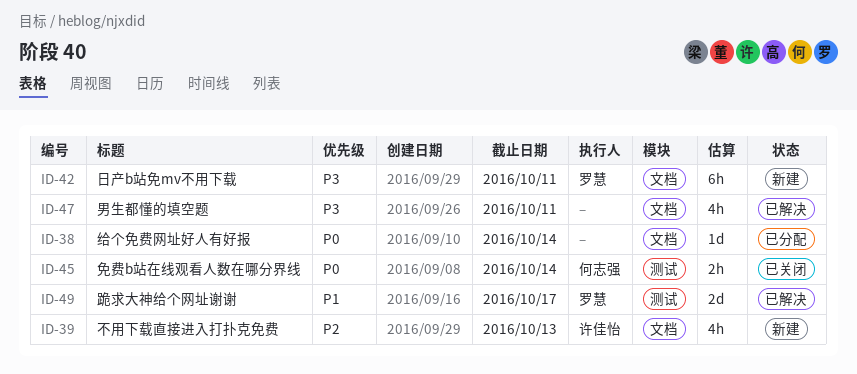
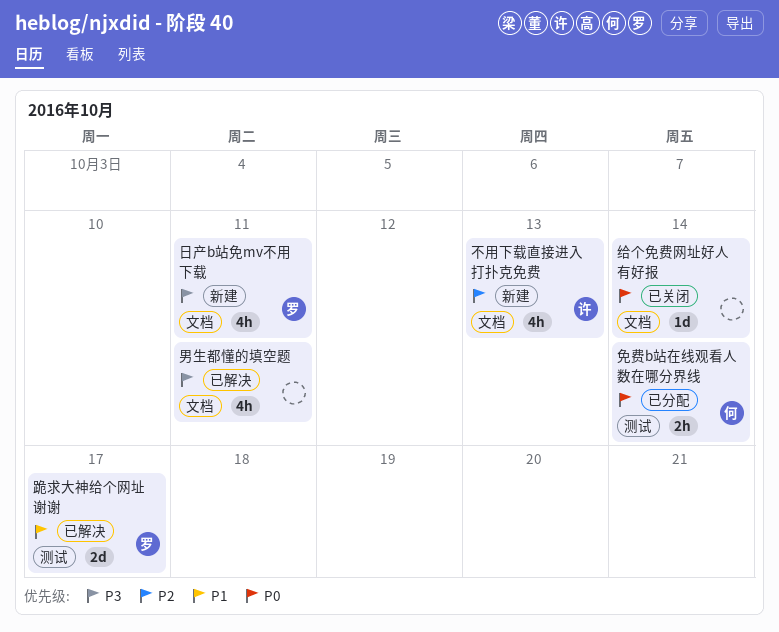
免费b站在线观看人数在哪分界线, status: 已关闭 -> 已分配
日产b站免mv不用下载, estimate: 6h -> 4h
给个免费网址好人有好报, status: 已分配 -> 已关闭

